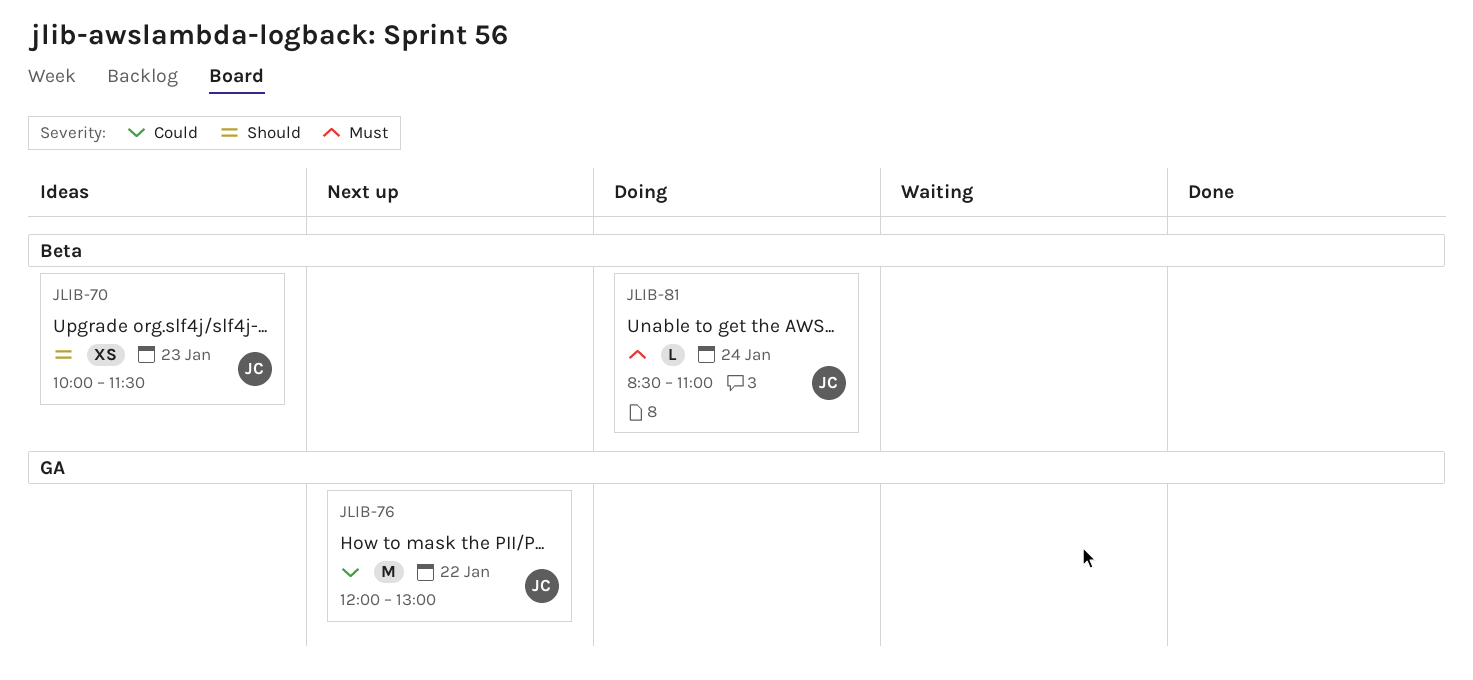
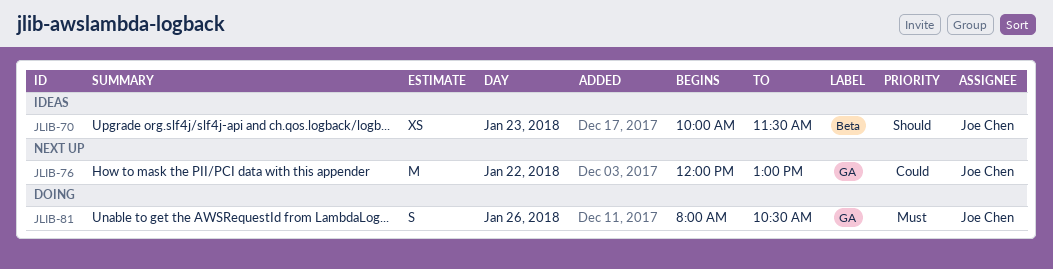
JLIB-81, label: Beta -> GA
JLIB-81, estimate: L -> S
JLIB-81, day: Jan 24 -> Jan 26
JLIB-81, begins: 08:30 -> 08:00
JLIB-81, ends: 11:00 -> 10:30

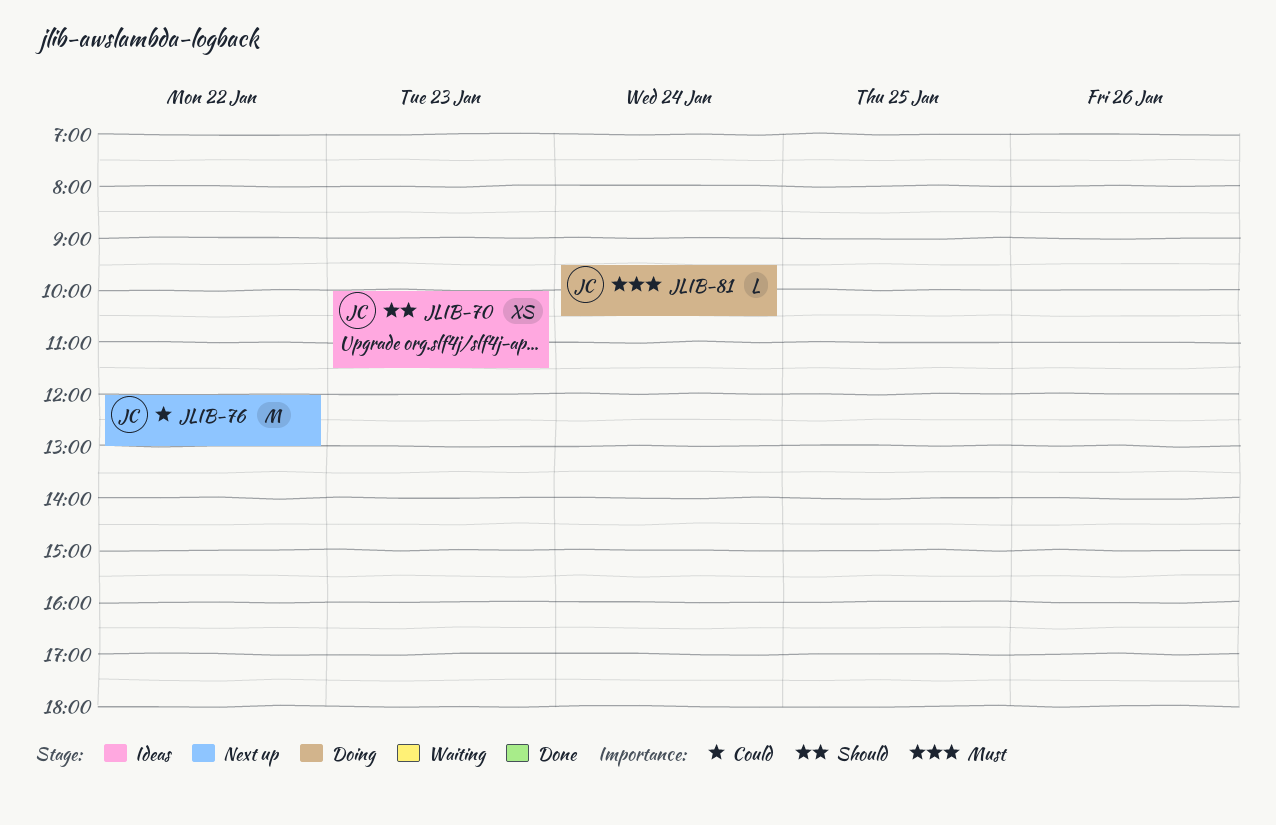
JLIB-81, estimate: S -> L
JLIB-81, day: Jan 26 -> Jan 24
JLIB-81, begins: 08:00 -> 09:30

